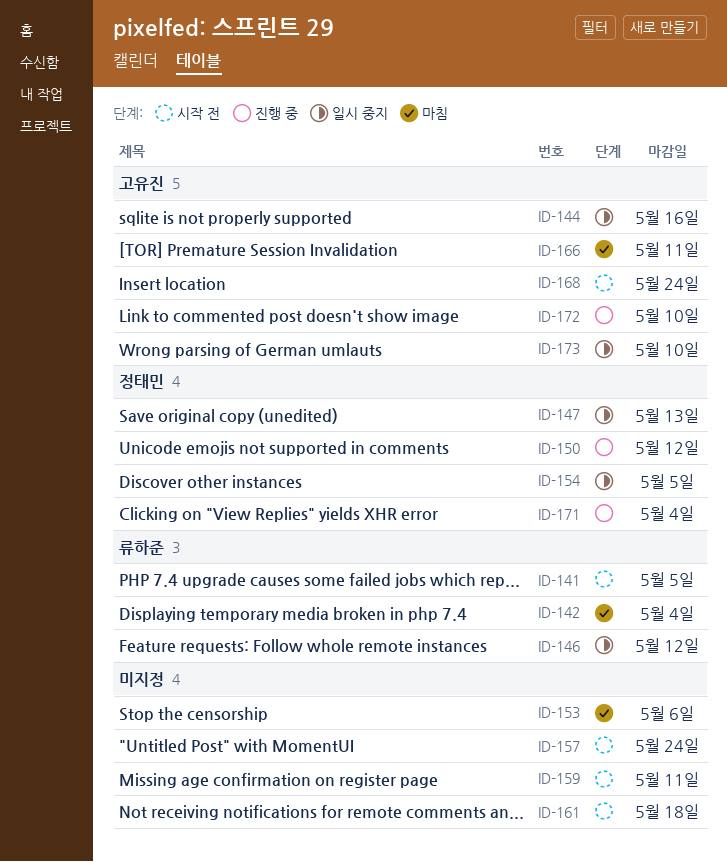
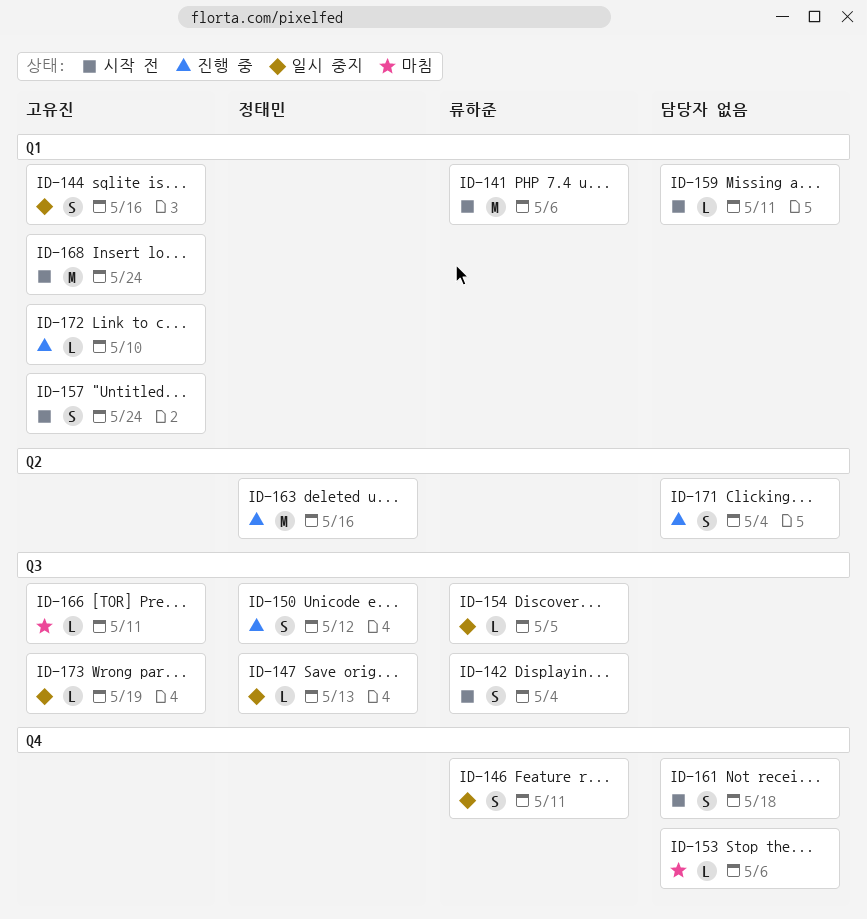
ID-141, due: May 5 -> May 6
ID-142, status: 마침 -> 시작 전
ID-146, due: May 12 -> May 11
ID-154, owner: 정태민 -> 류하준
ID-157, owner: none -> 고유진
ID-163: none -> present
ID-171, owner: 정태민 -> none
ID-173, due: May 10 -> May 19

